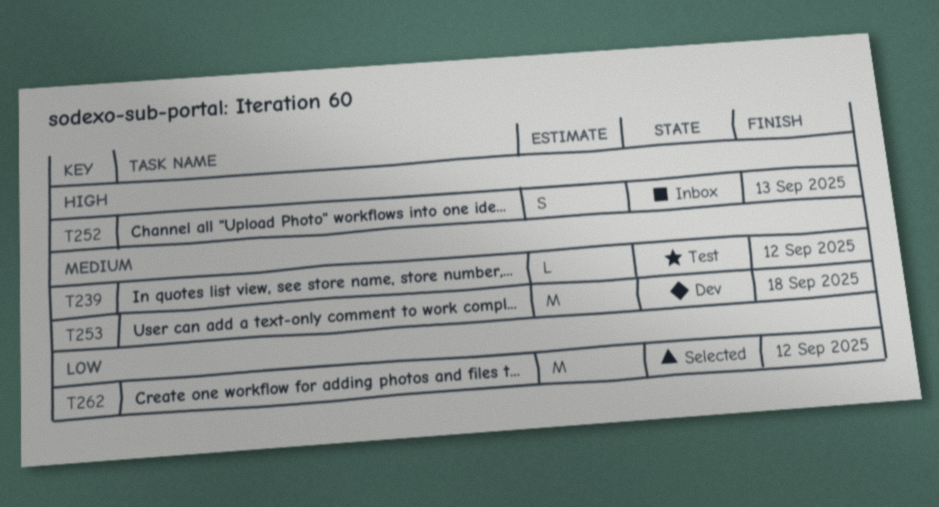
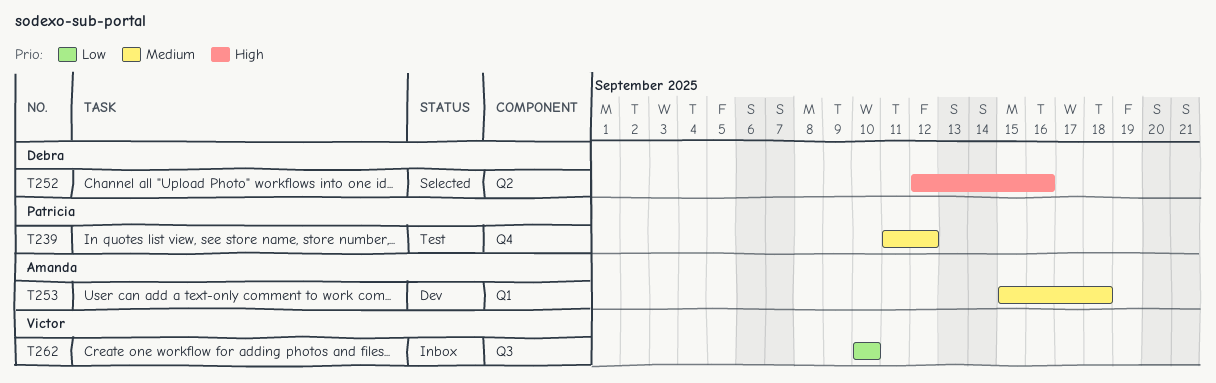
T252, status: Inbox -> Selected
T252, due: Sep 13 -> Sep 16
T262, status: Selected -> Inbox
T262, due: Sep 12 -> Sep 10

